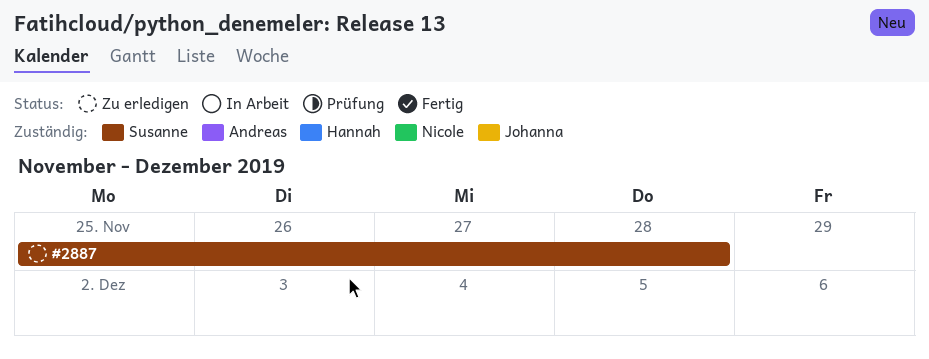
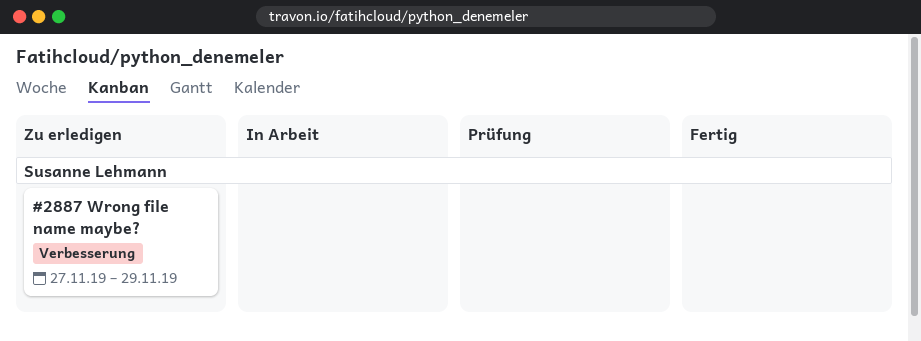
#2887, start: Nov 25 -> Nov 27
#2887, due: Nov 28 -> Nov 29

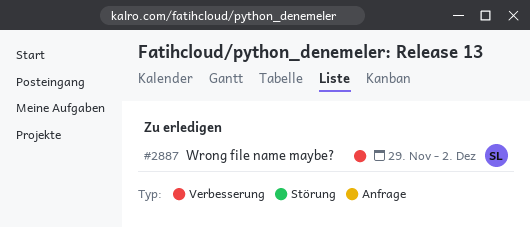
#2887, start: Nov 27 -> Nov 29
#2887, due: Nov 29 -> Dec 2

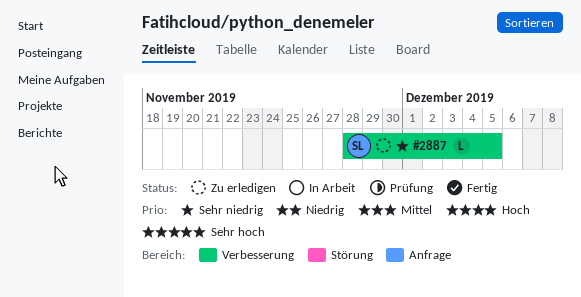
#2887, start: Nov 29 -> Nov 28
#2887, due: Dec 2 -> Dec 5

